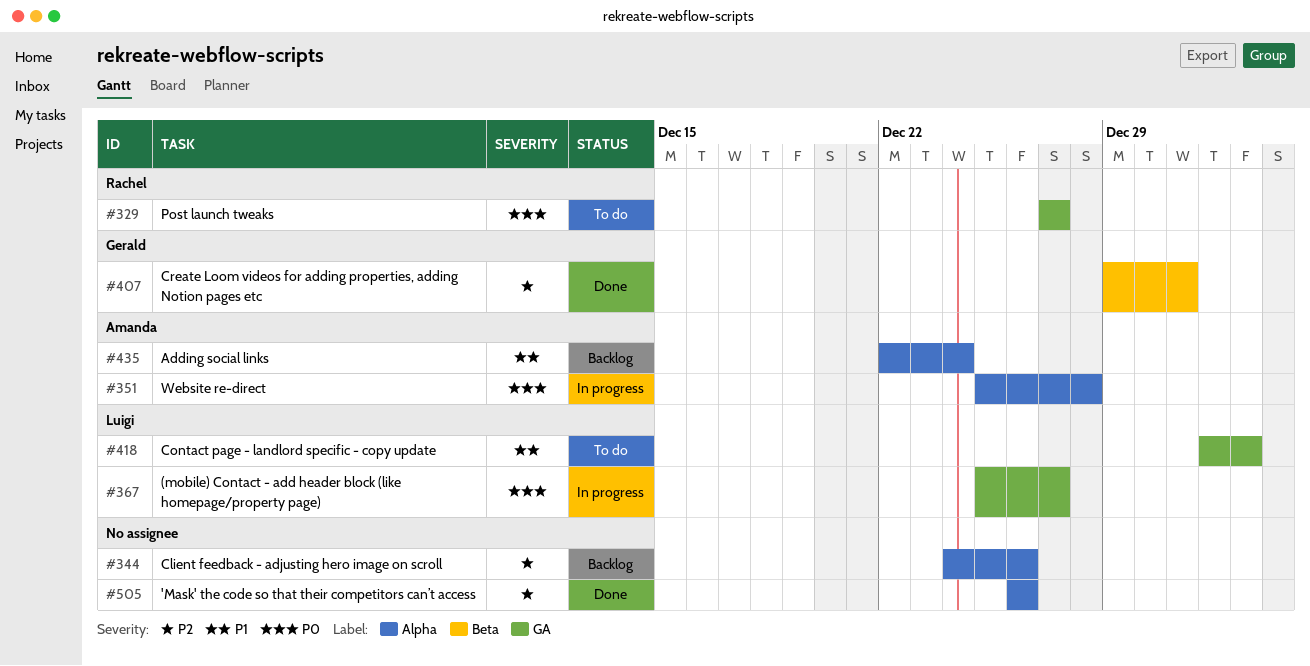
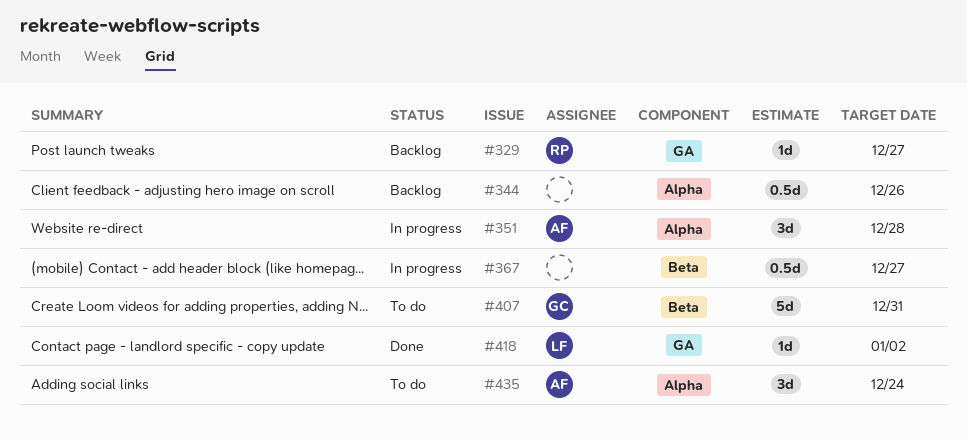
#329, status: To do -> Backlog
#367, owner: Luigi -> none
#367, label: GA -> Beta
#407, status: Done -> To do
#418, status: To do -> Done
#435, status: Backlog -> To do
#505: present -> none

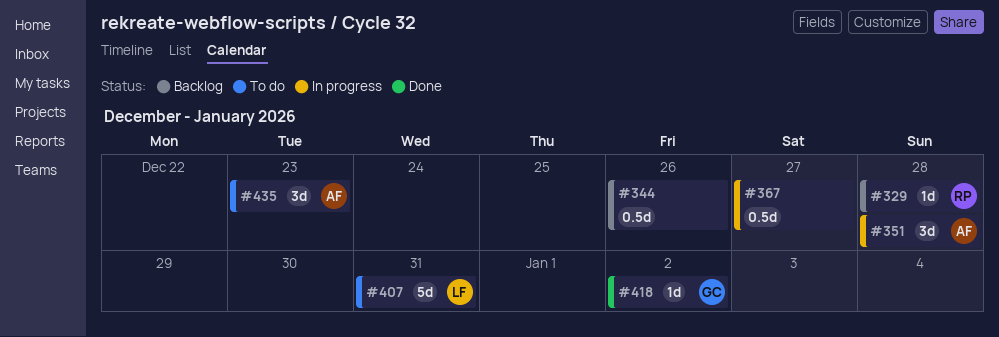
#329, due: Dec 27 -> Dec 28
#407, owner: GC -> LF
#418, owner: LF -> GC
#435, due: Dec 24 -> Dec 23

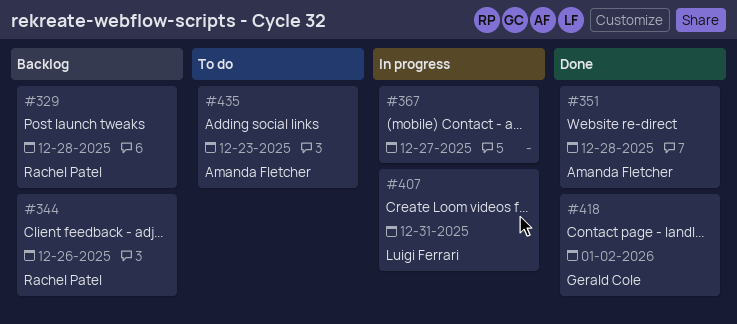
#344, owner: none -> Rachel Patel
#351, status: In progress -> Done
#407, status: To do -> In progress

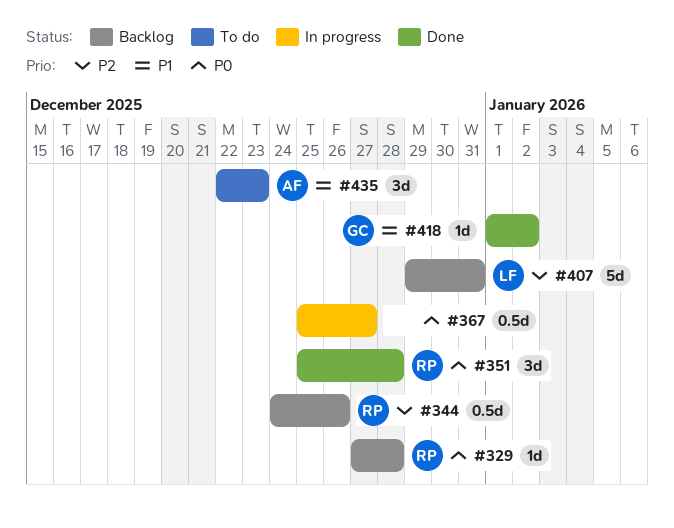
#351, owner: Amanda Fletcher -> Rachel Patel
#407, status: In progress -> Backlog

